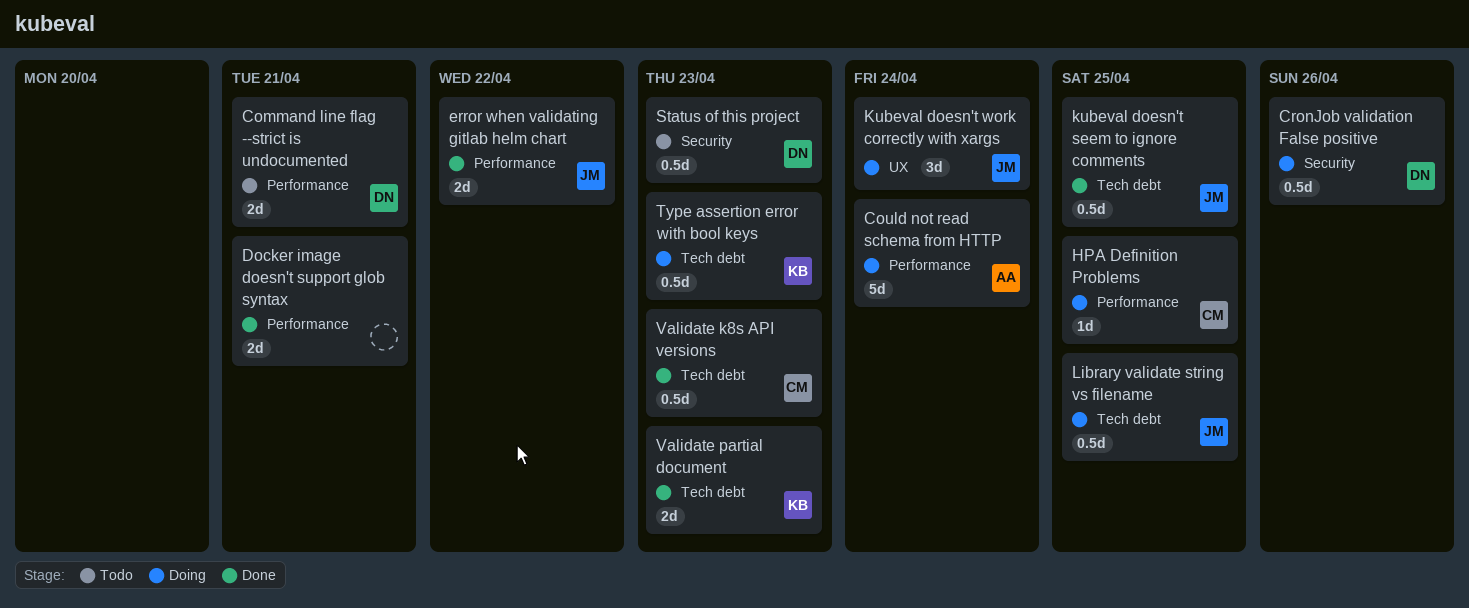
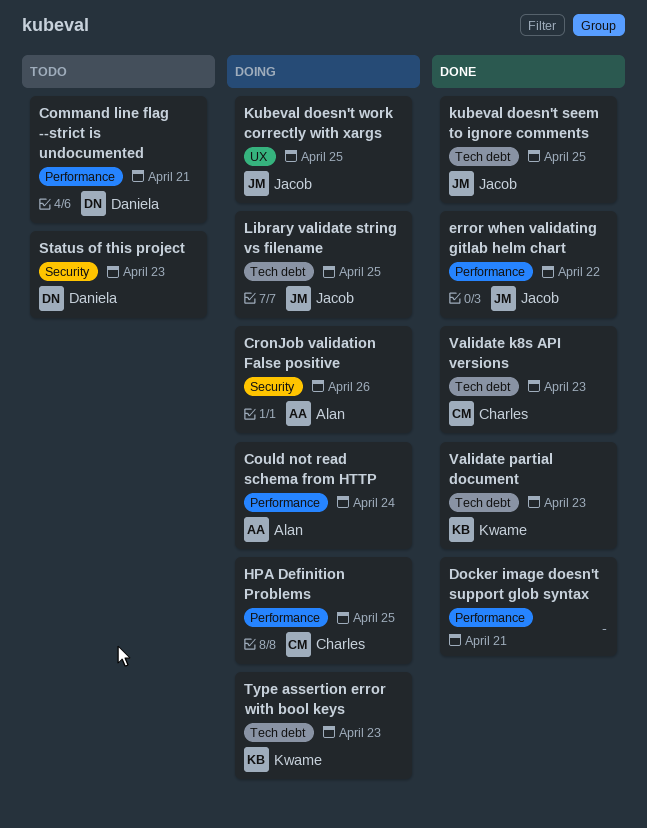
CronJob validation False positive, owner: Daniela -> Alan
Kubeval doesn't work correctly with xargs, due: Apr 24 -> Apr 25

